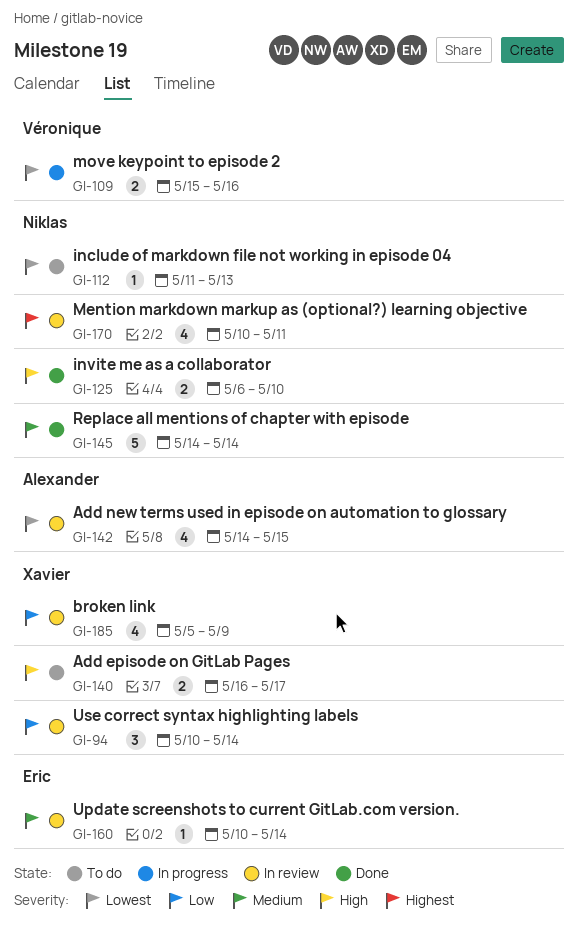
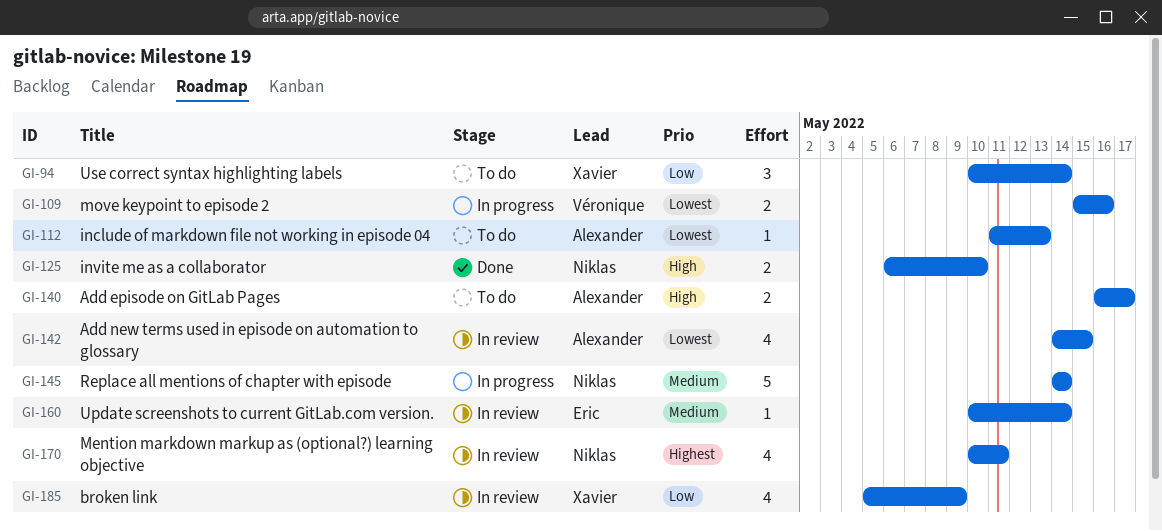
GI-94, status: In review -> To do
GI-112, owner: Niklas -> Alexander
GI-140, owner: Xavier -> Alexander
GI-145, status: Done -> In progress

